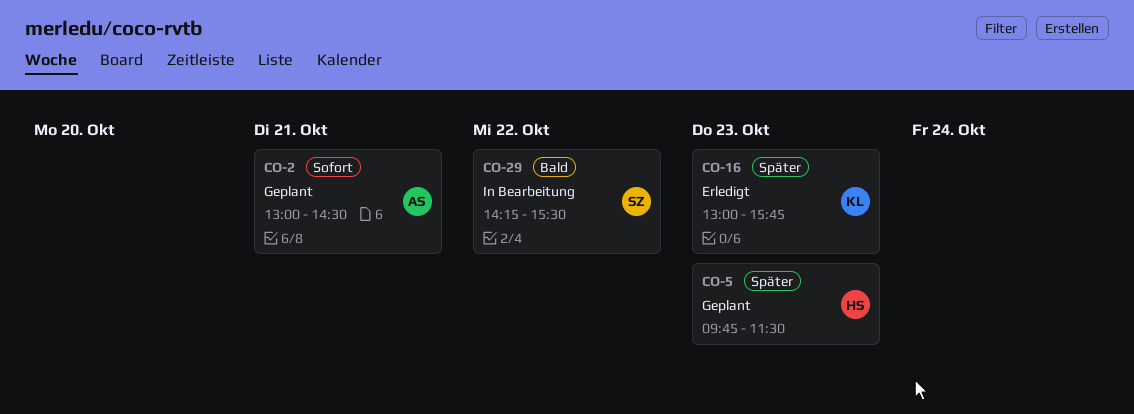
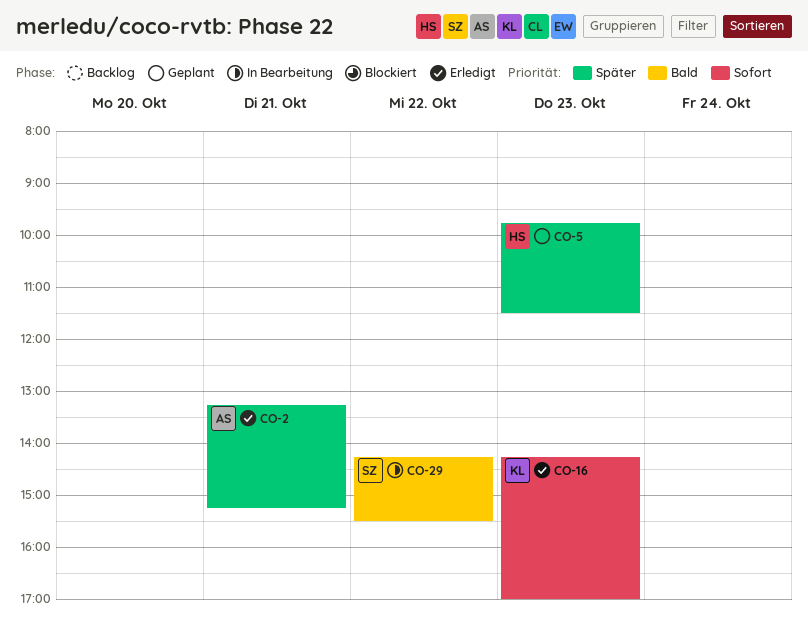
CO-2, status: Geplant -> Erledigt
CO-2, priority: Sofort -> Später
CO-2, begins: 13:00 -> 13:15
CO-2, ends: 14:30 -> 15:15
CO-16, priority: Später -> Sofort
CO-16, begins: 13:00 -> 14:15
CO-16, ends: 15:45 -> 17:00

